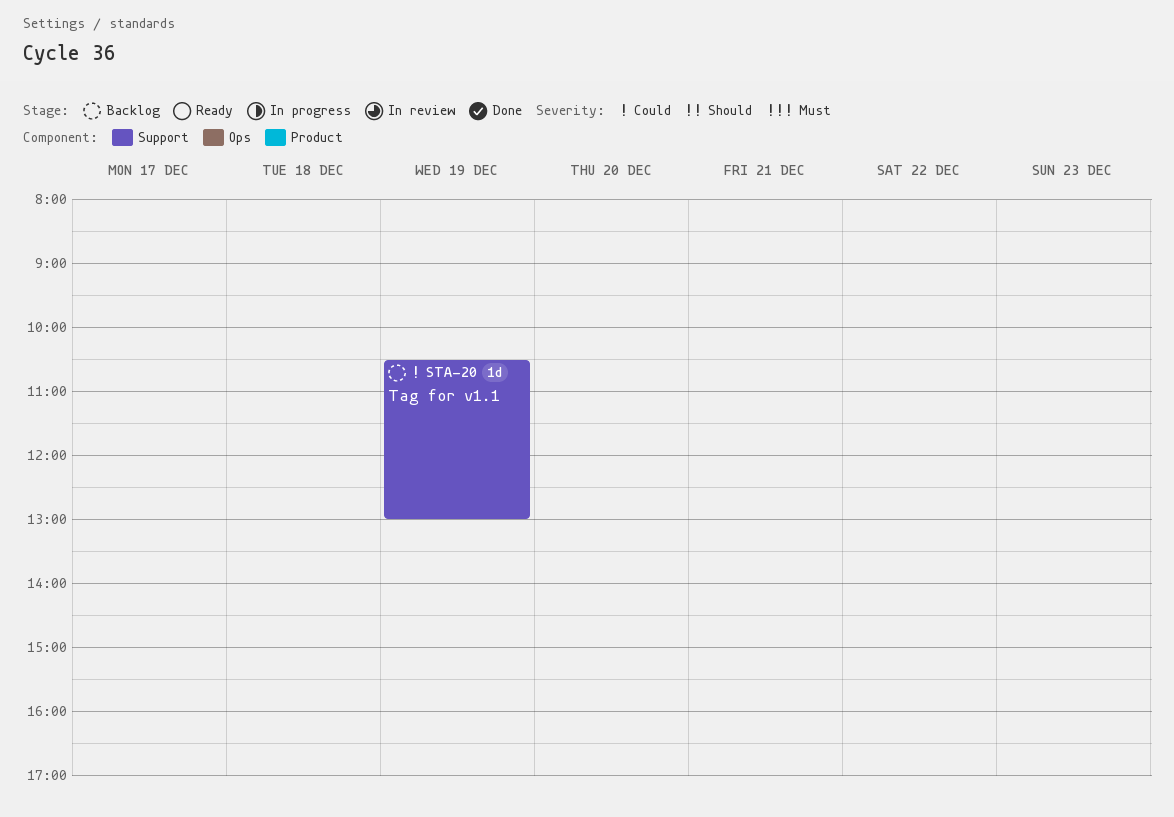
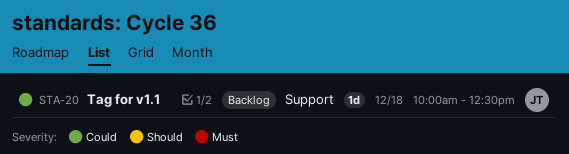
STA-20, day: Dec 19 -> Dec 18
STA-20, begins: 10:30 -> 10:00
STA-20, ends: 13:00 -> 12:30

